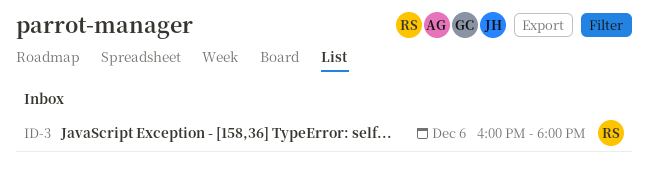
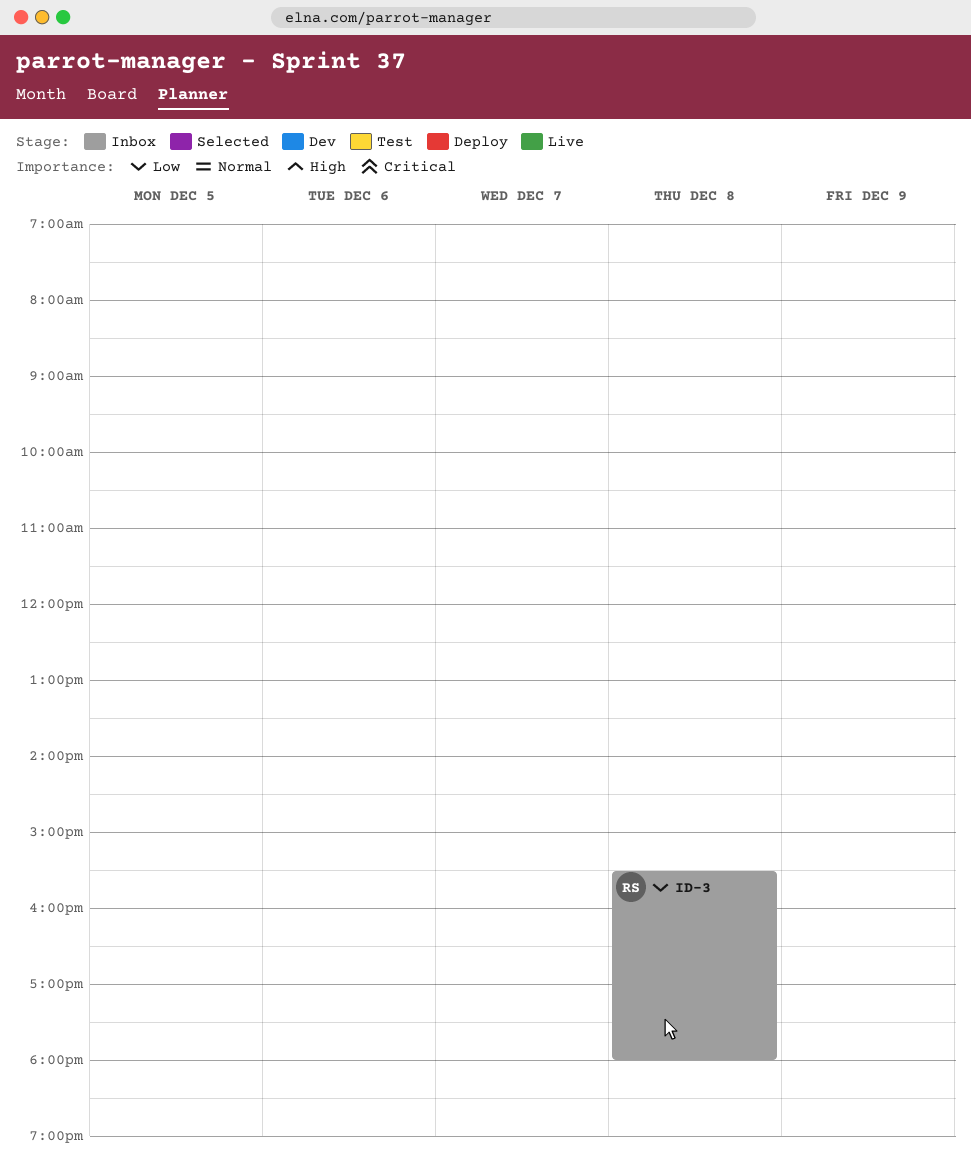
ID-3, day: Dec 6 -> Dec 8
ID-3, begins: 16:00 -> 15:30

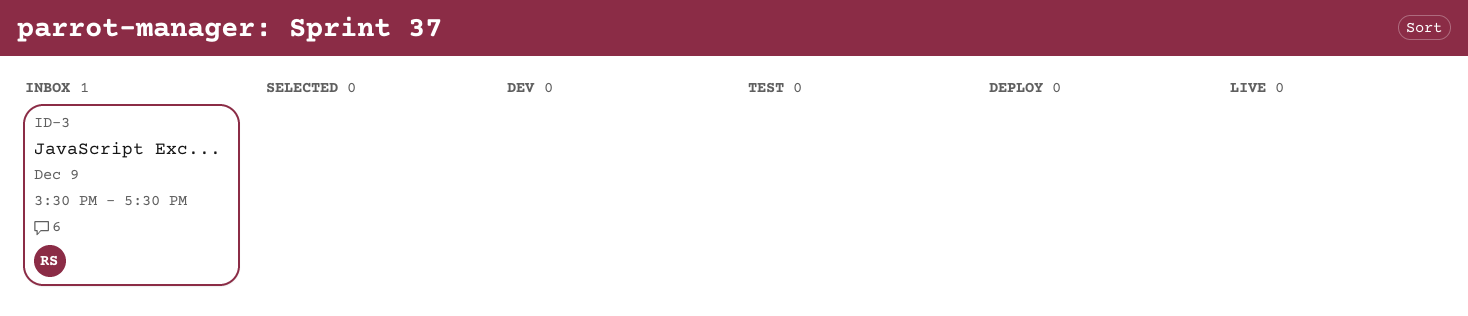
ID-3, day: Dec 8 -> Dec 9
ID-3, ends: 18:00 -> 17:30

